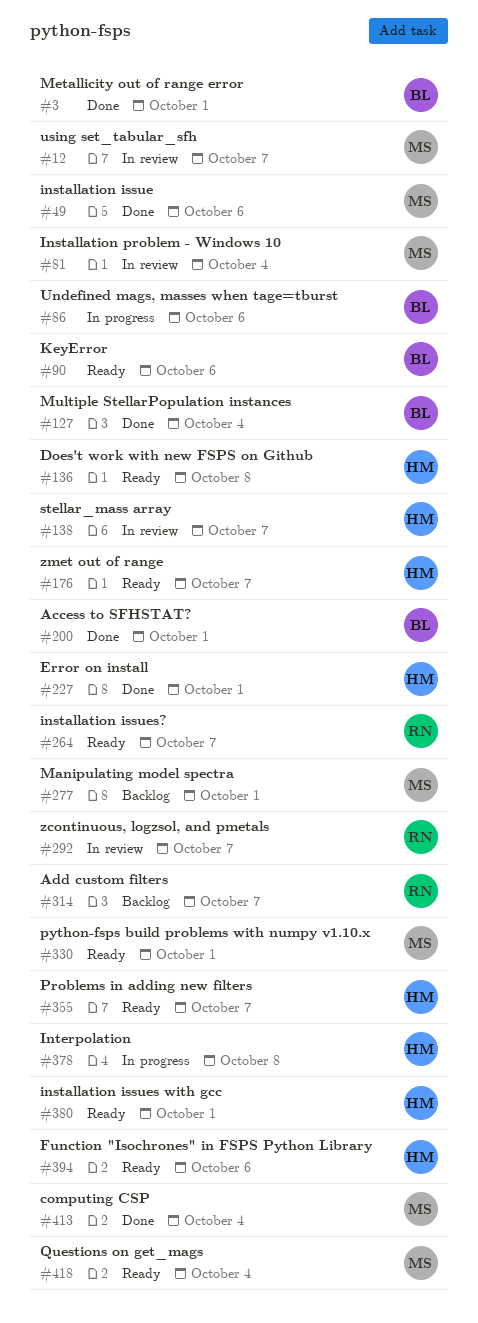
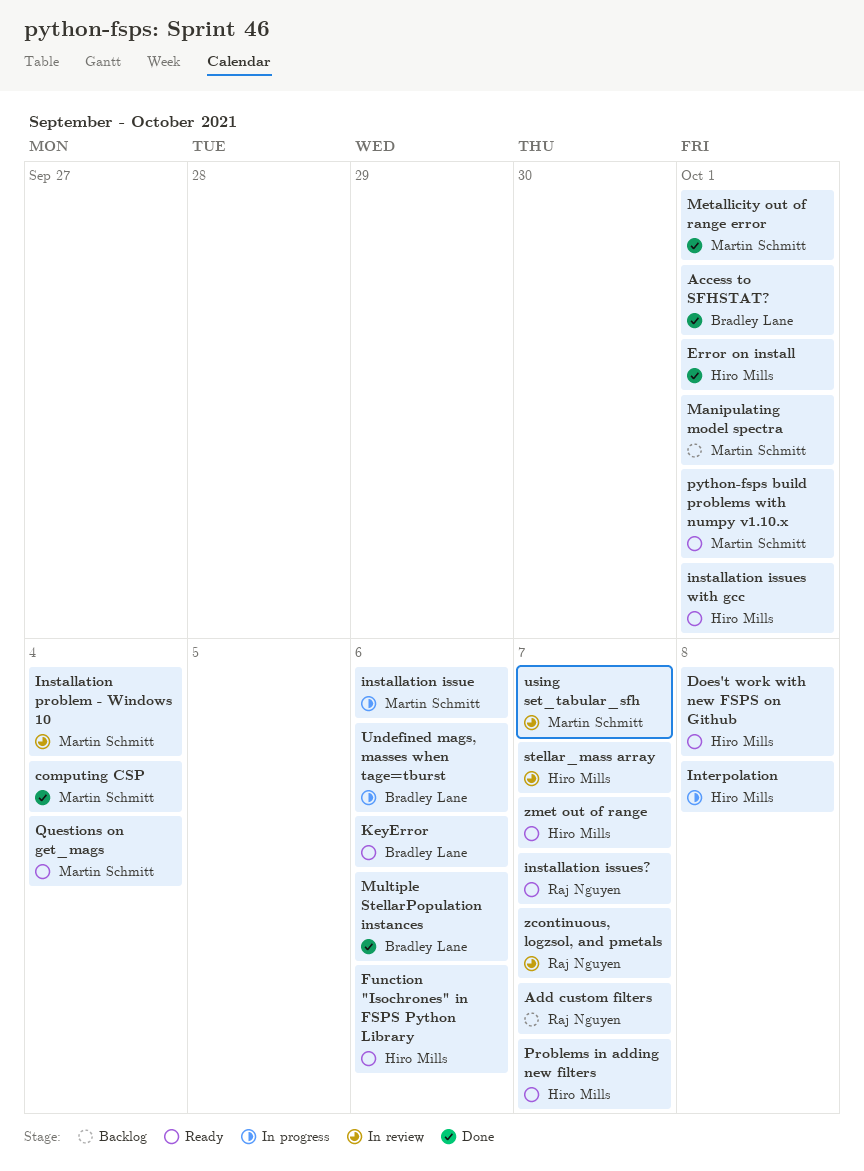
installation issue, status: Done -> In progress
Metallicity out of range error, owner: Bradley Lane -> Martin Schmitt
Multiple StellarPopulation instances, due: Oct 4 -> Oct 6

